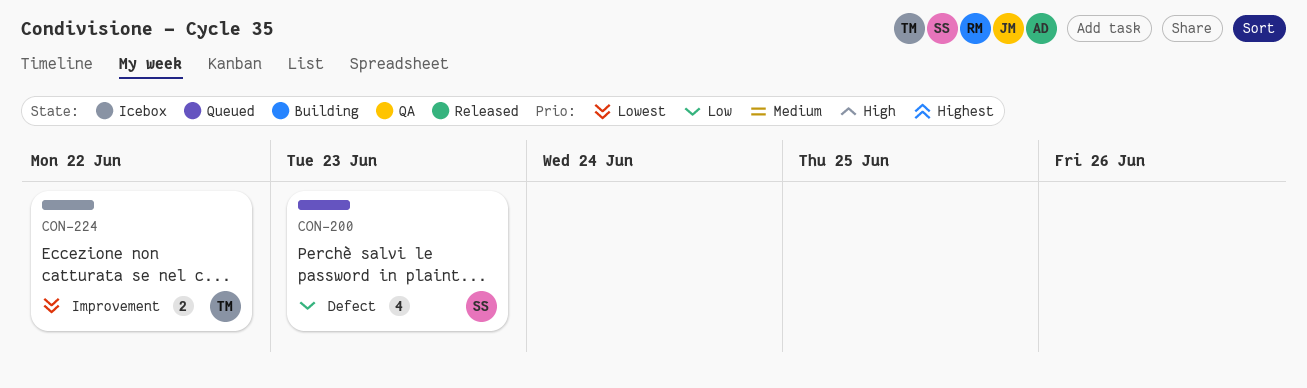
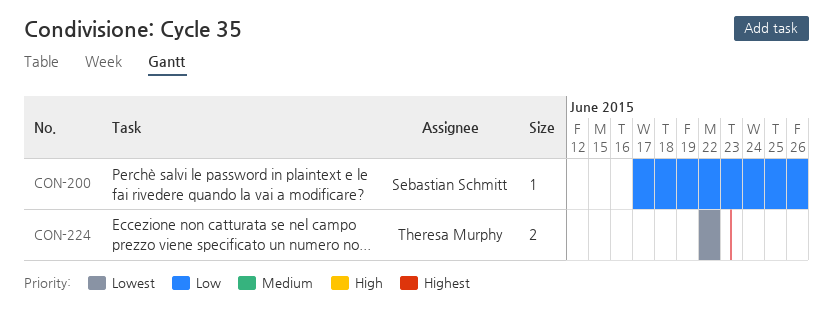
CON-200, estimate: 4 -> 1
CON-200, due: Jun 23 -> Jun 26

